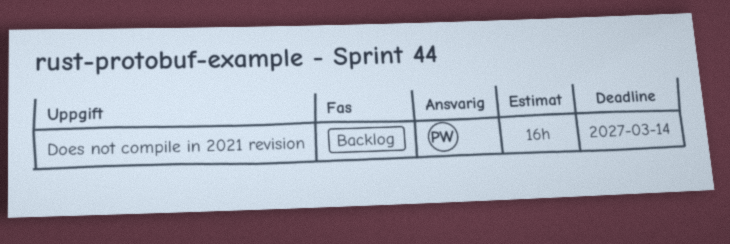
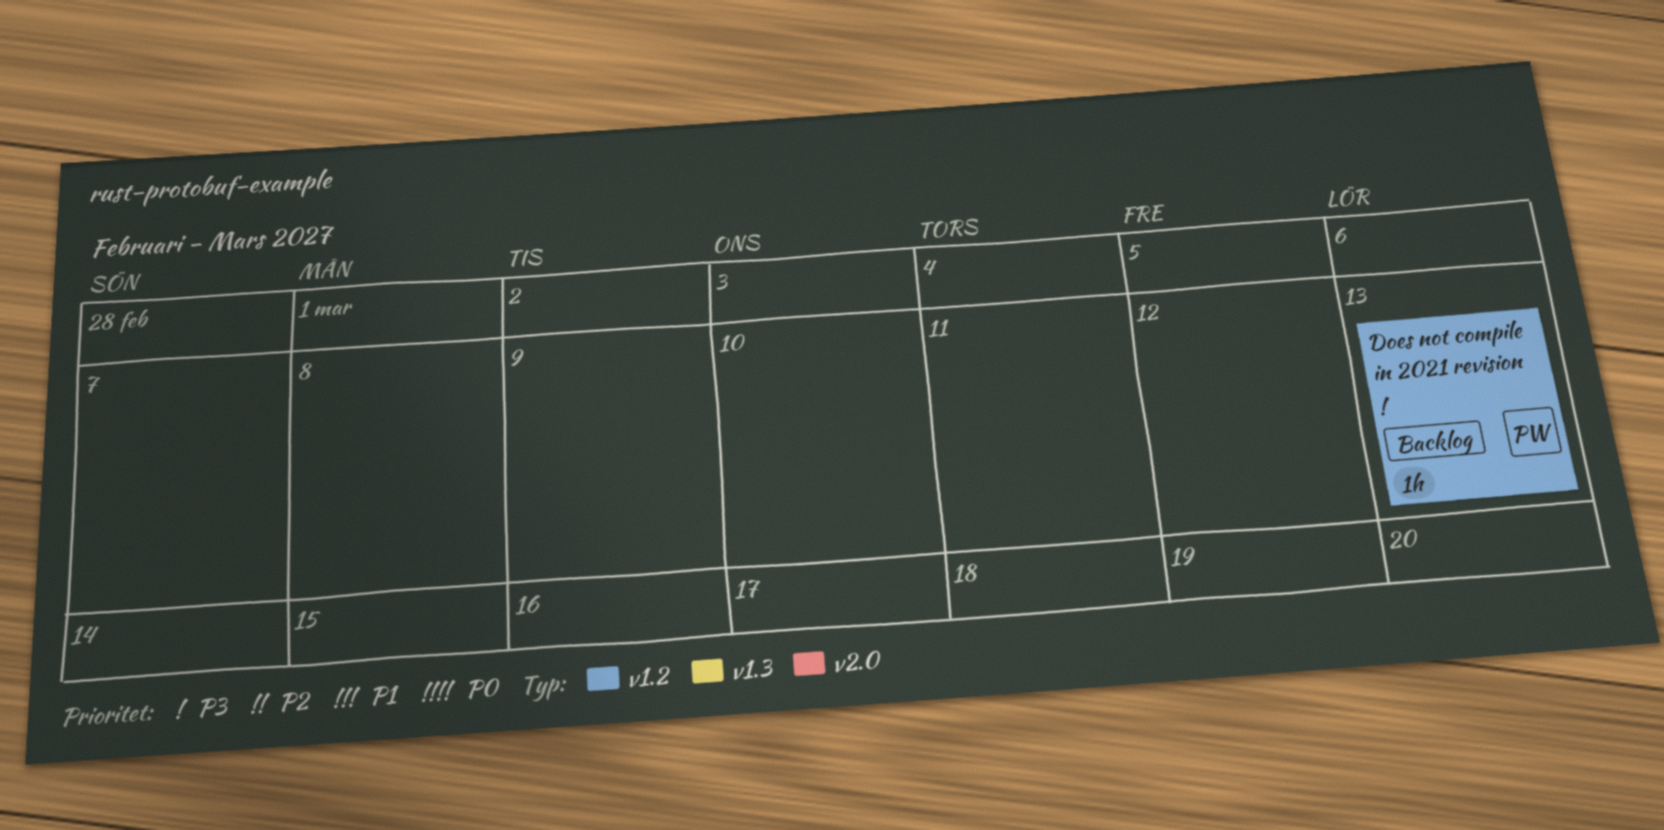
Does not compile in 2021 revision, estimate: 16h -> 1h
Does not compile in 2021 revision, due: Mar 14 -> Mar 13

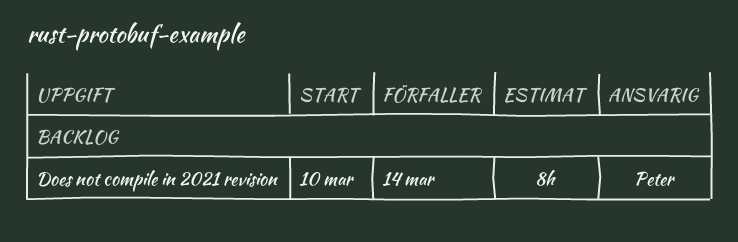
Does not compile in 2021 revision, estimate: 1h -> 8h
Does not compile in 2021 revision, due: Mar 13 -> Mar 14

